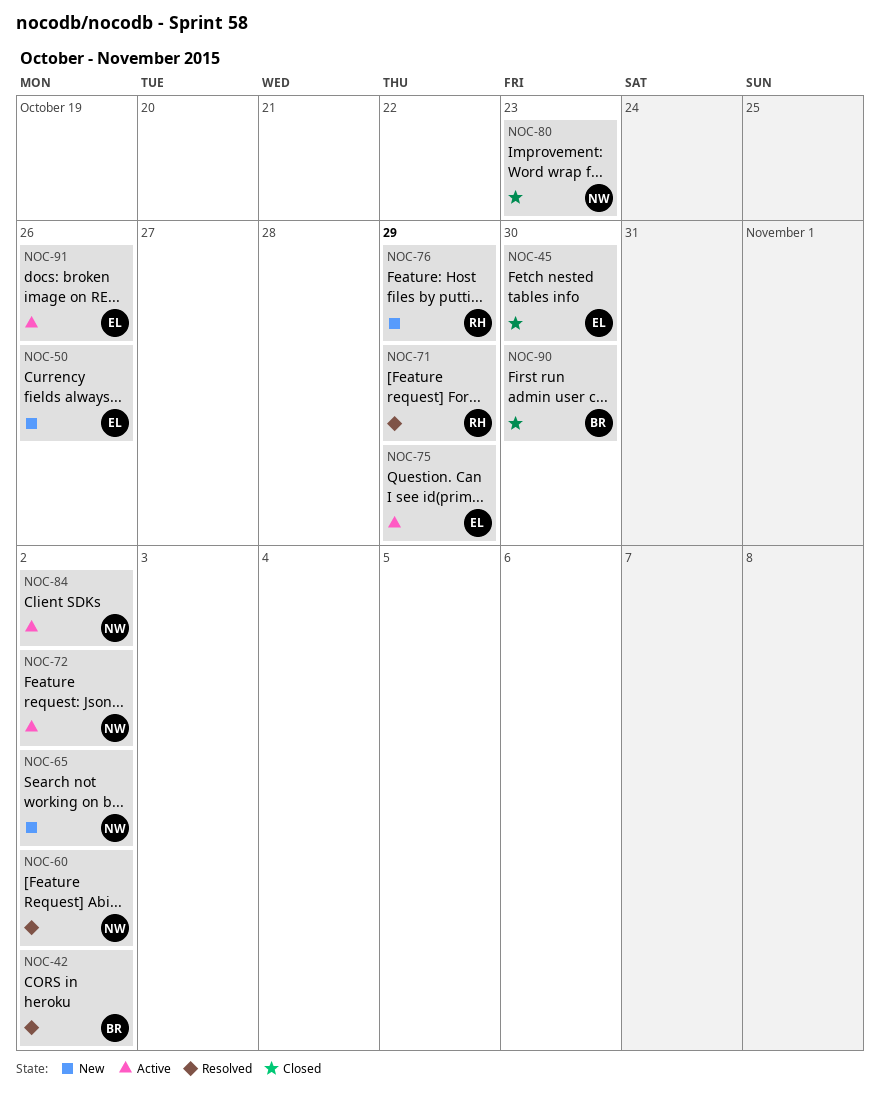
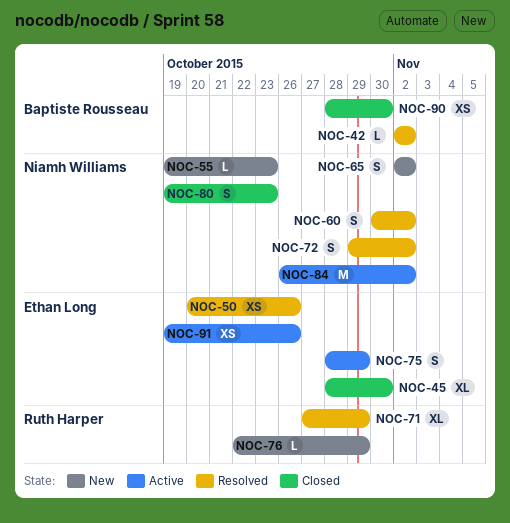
NOC-50, status: New -> Resolved
NOC-55: none -> present
NOC-72, status: Active -> Resolved

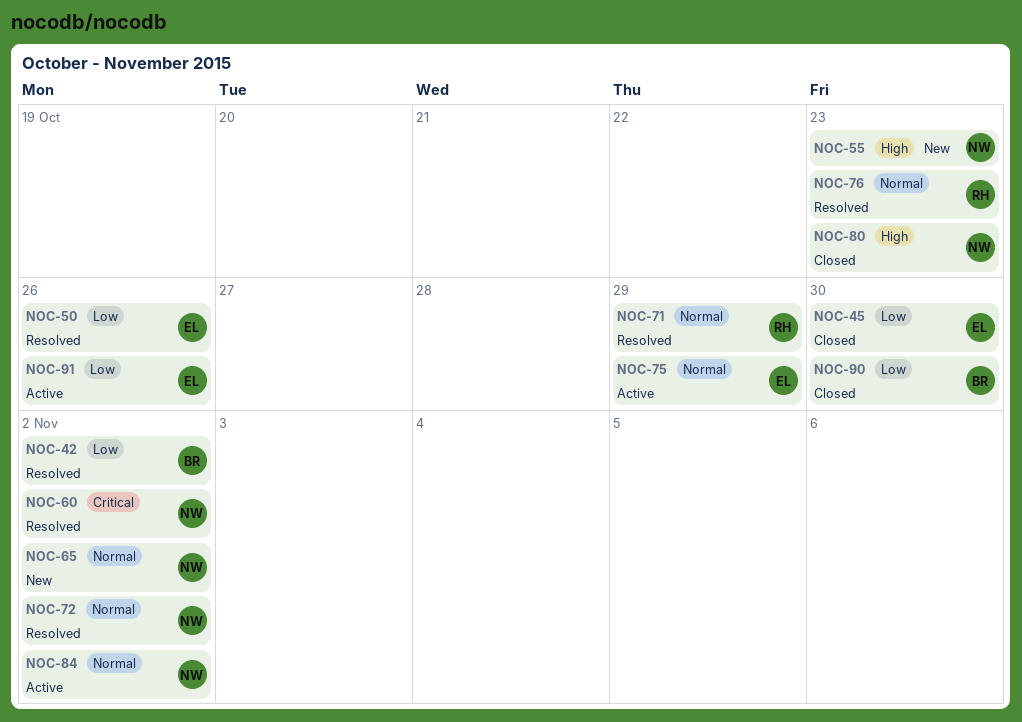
NOC-76, status: New -> Resolved
NOC-76, due: Oct 29 -> Oct 23

